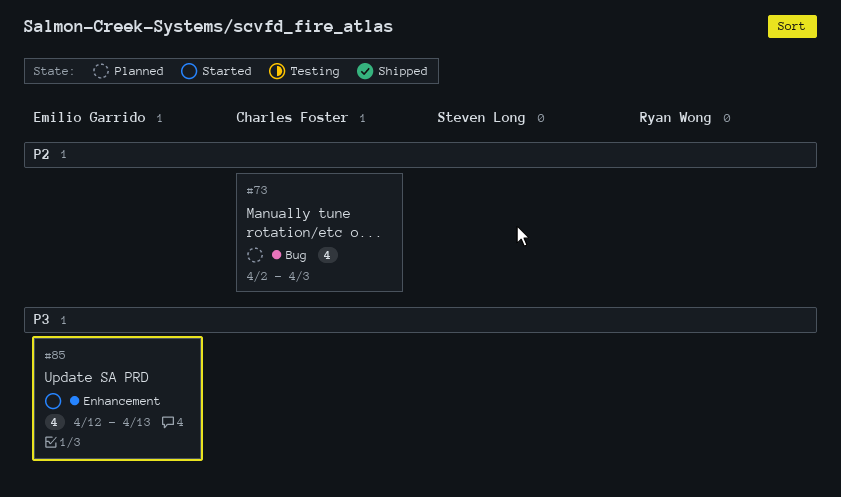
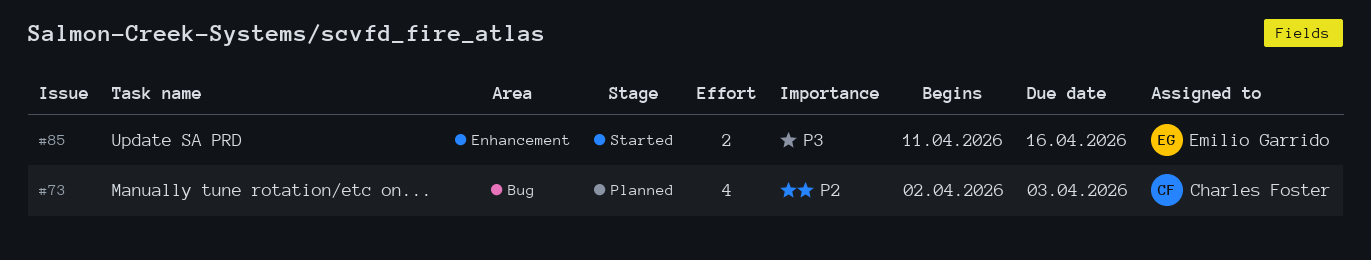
#85, estimate: 4 -> 2
#85, start: Apr 12 -> Apr 11
#85, due: Apr 13 -> Apr 16

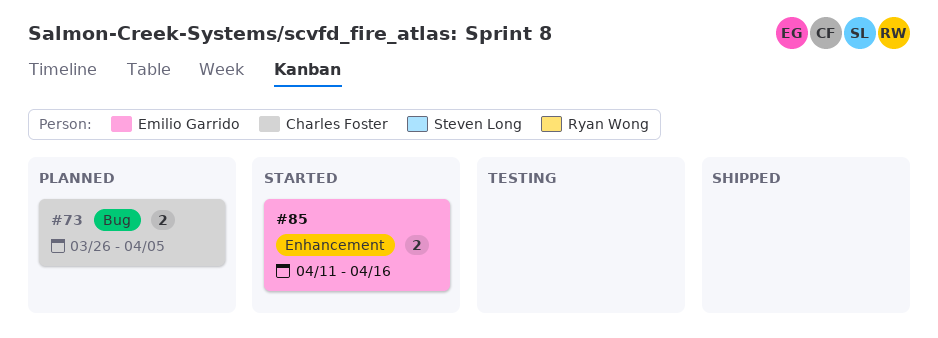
#73, estimate: 4 -> 2
#73, start: Apr 2 -> Mar 26
#73, due: Apr 3 -> Apr 5

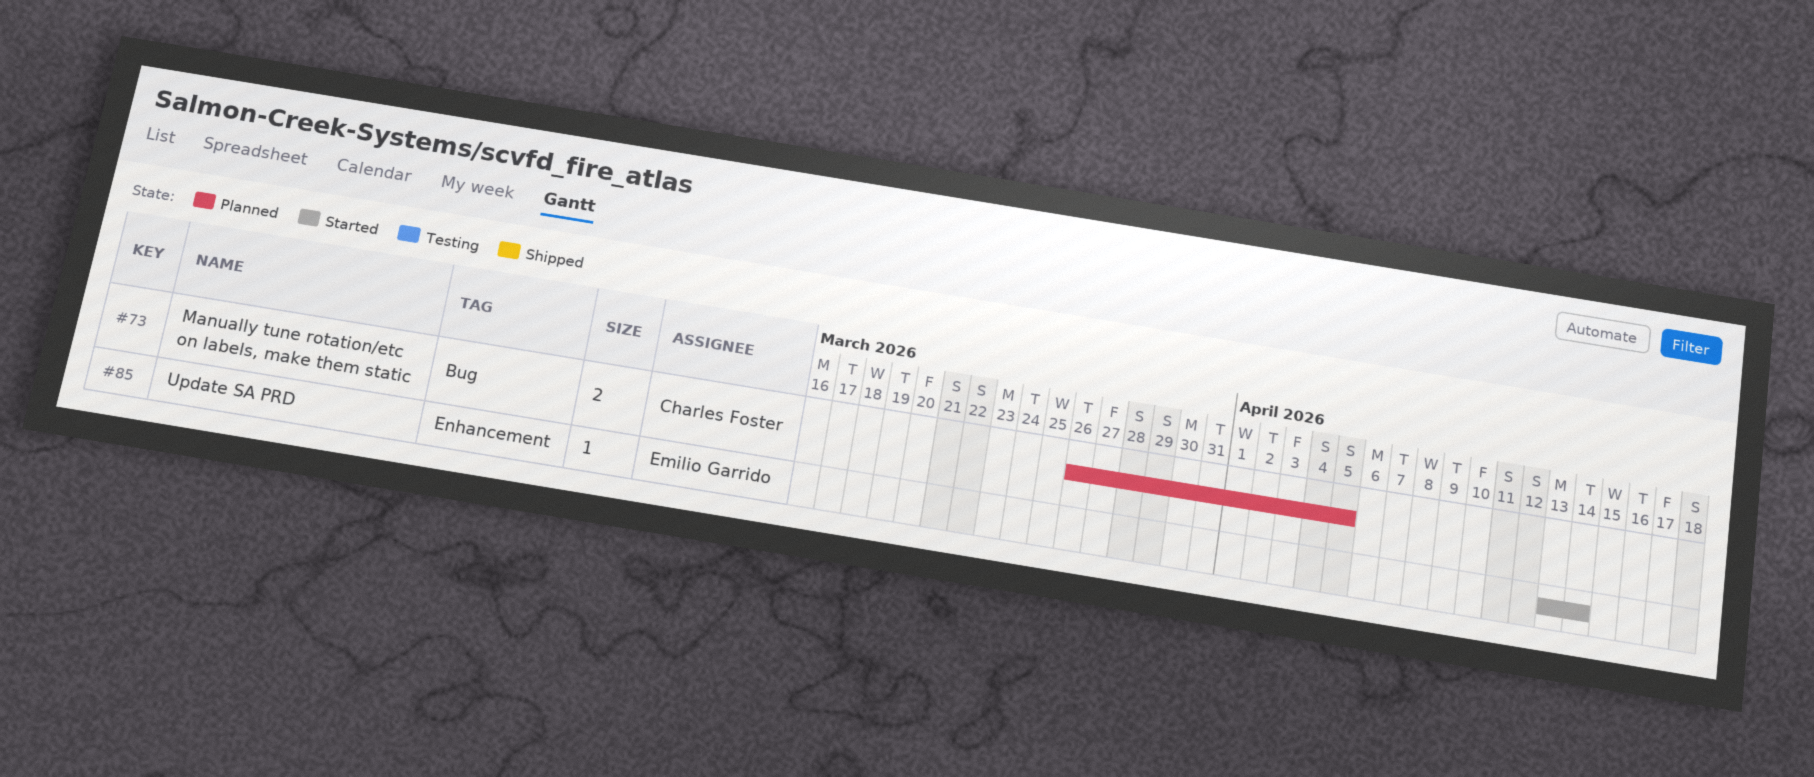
#85, estimate: 2 -> 1
#85, start: Apr 11 -> Apr 13
#85, due: Apr 16 -> Apr 14

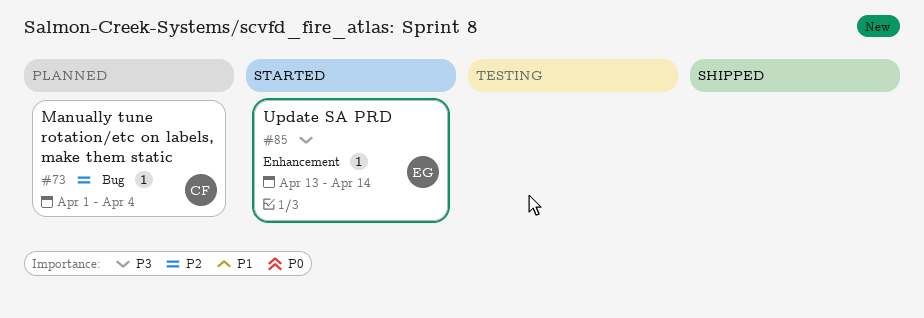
#73, estimate: 2 -> 1
#73, start: Mar 26 -> Apr 1
#73, due: Apr 5 -> Apr 4

